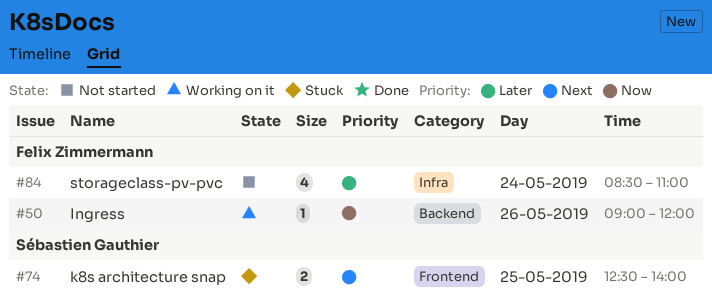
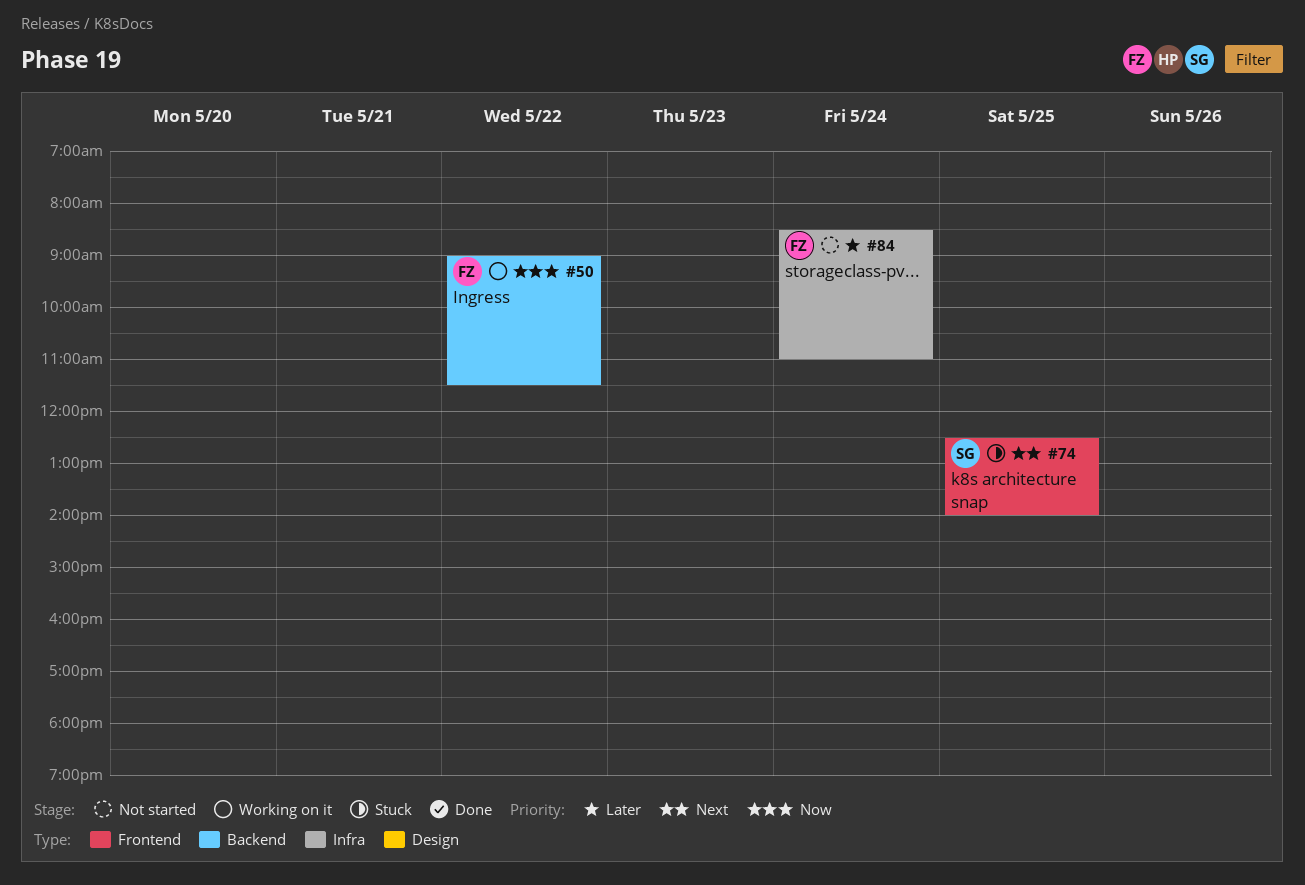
#50, day: May 26 -> May 22
#50, ends: 12:00 -> 11:30

